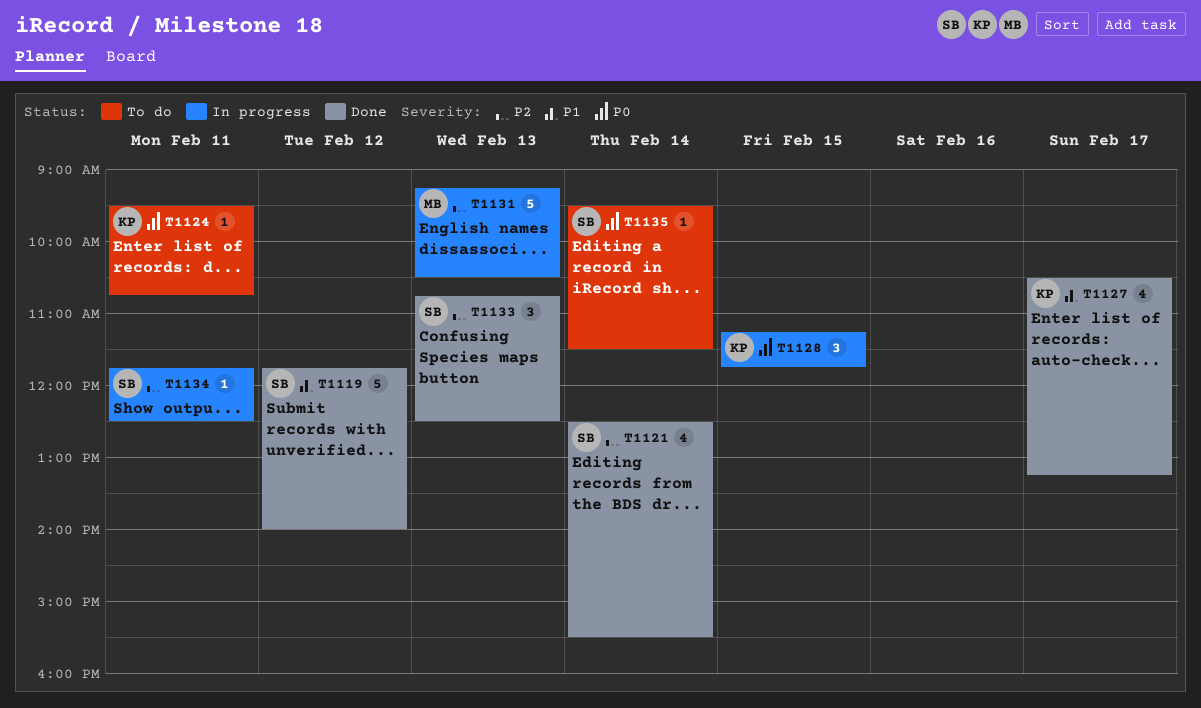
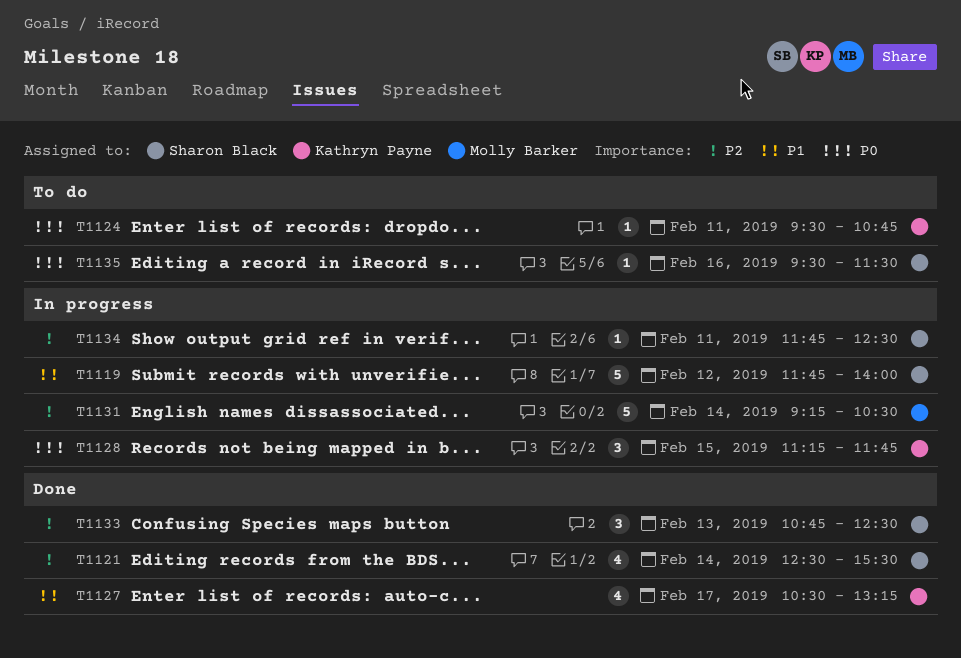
T1119, status: Done -> In progress
T1131, day: Feb 13 -> Feb 14
T1135, day: Feb 14 -> Feb 16

